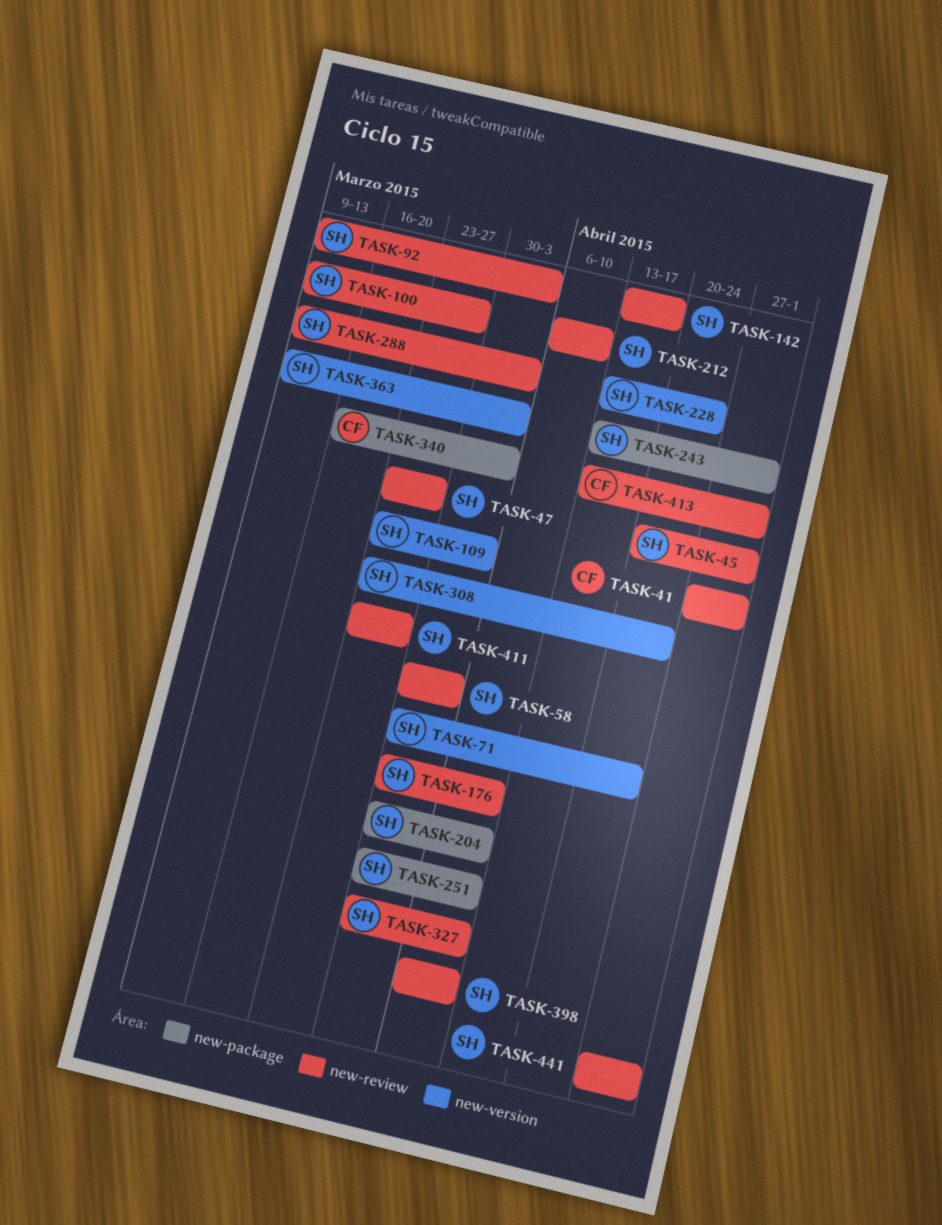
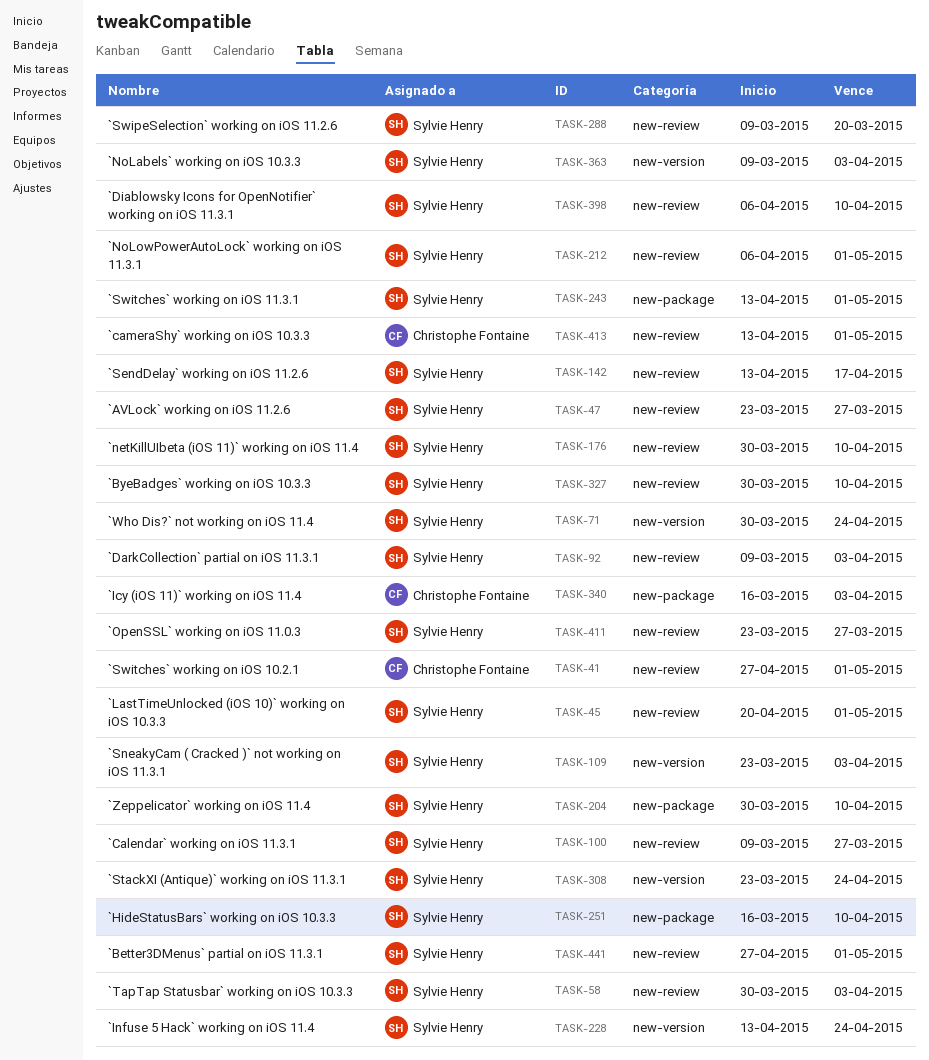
TASK-212, due: Apr 10 -> May 1
TASK-251, start: Mar 30 -> Mar 16
TASK-288, due: Apr 3 -> Mar 20

